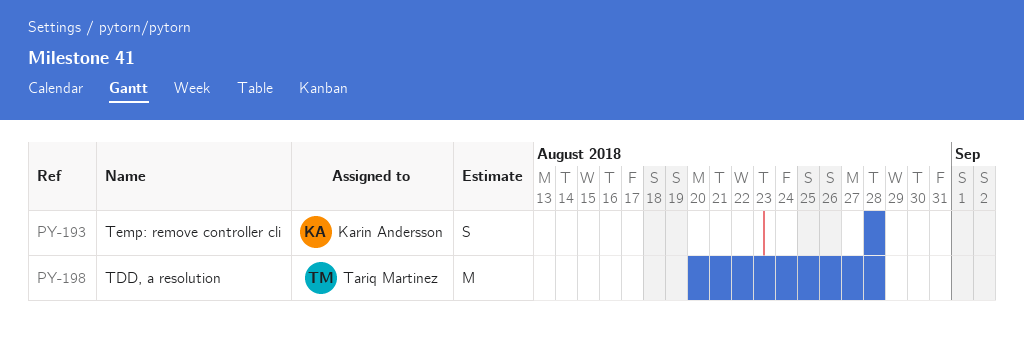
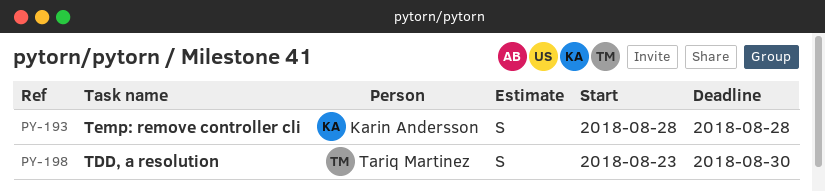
PY-198, estimate: M -> S
PY-198, start: Aug 20 -> Aug 23
PY-198, due: Aug 28 -> Aug 30

